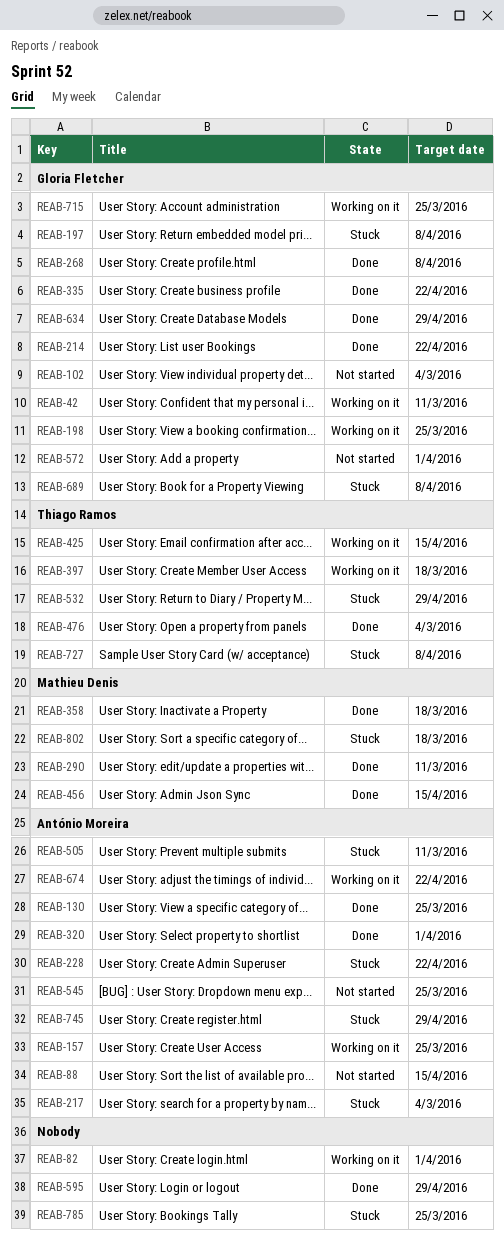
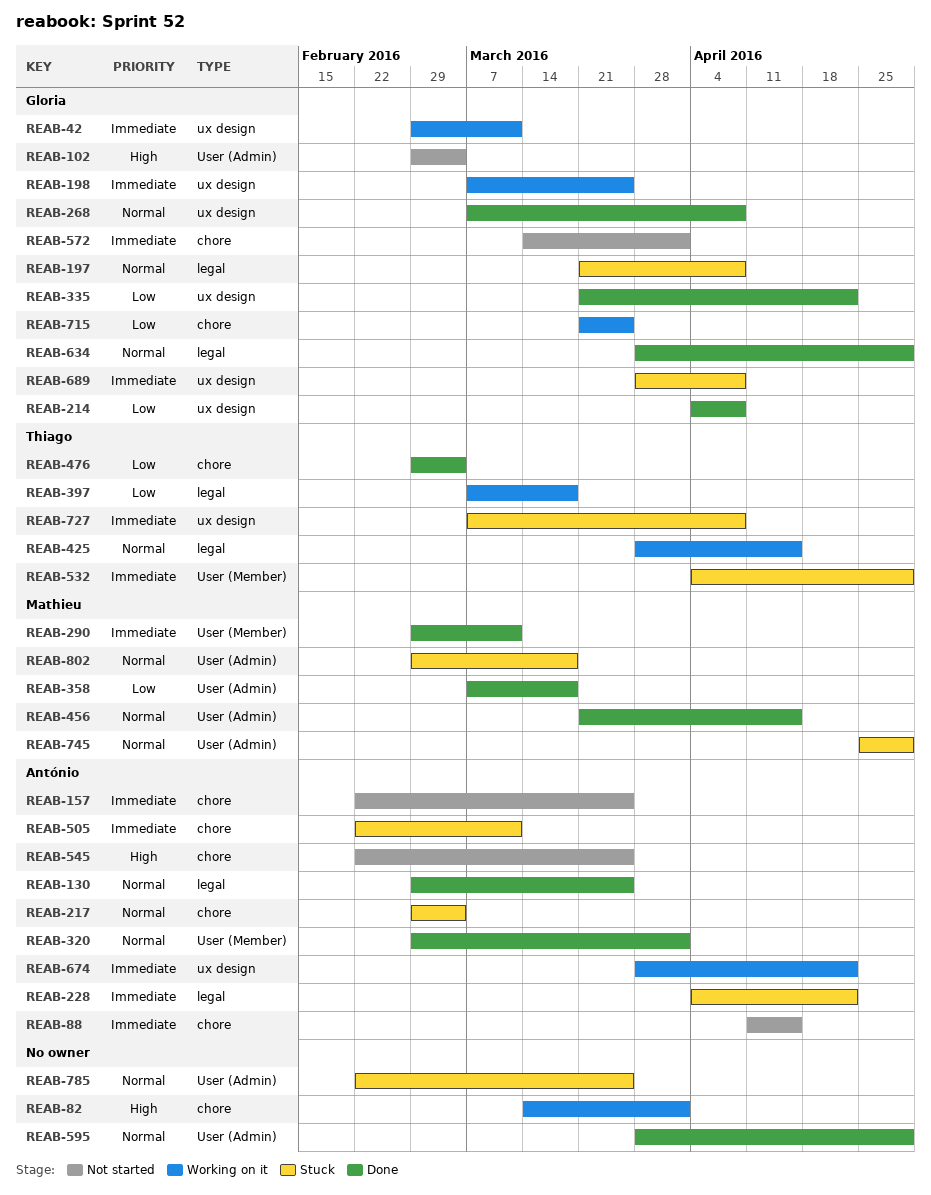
REAB-157, status: Working on it -> Not started
REAB-214, due: Apr 22 -> Apr 8
REAB-745, owner: António Moreira -> Mathieu Denis

